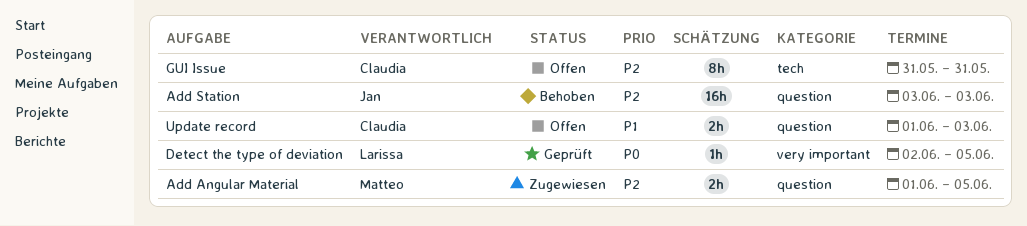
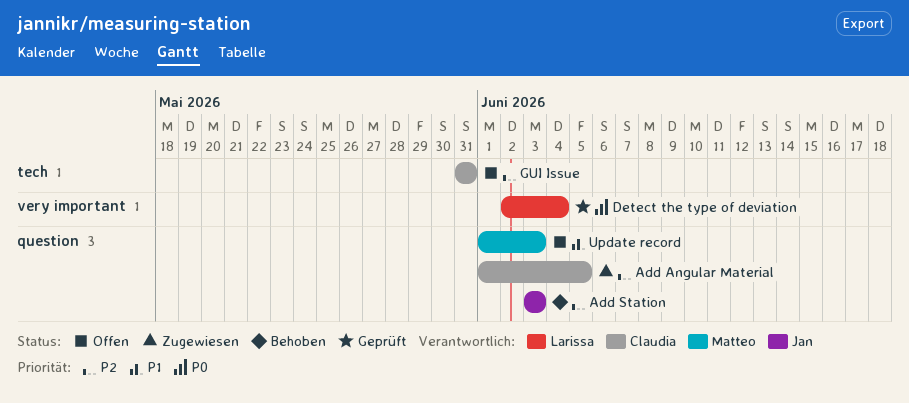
Add Angular Material, owner: Matteo -> Claudia
Detect the type of deviation, due: Jun 5 -> Jun 4
Update record, owner: Claudia -> Matteo

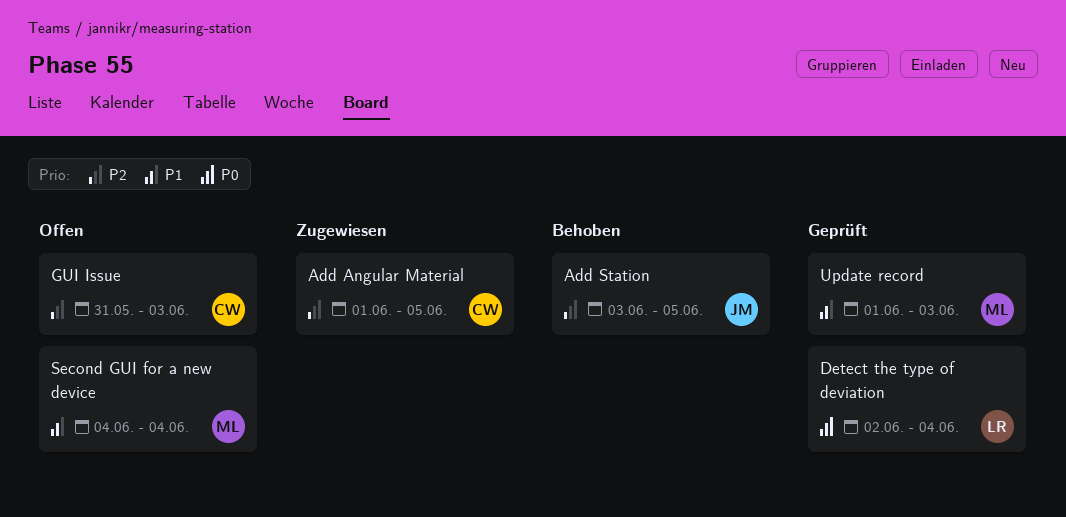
Add Station, due: Jun 3 -> Jun 5
GUI Issue, due: May 31 -> Jun 3
Second GUI for a new device: none -> present
Update record, status: Offen -> Geprüft

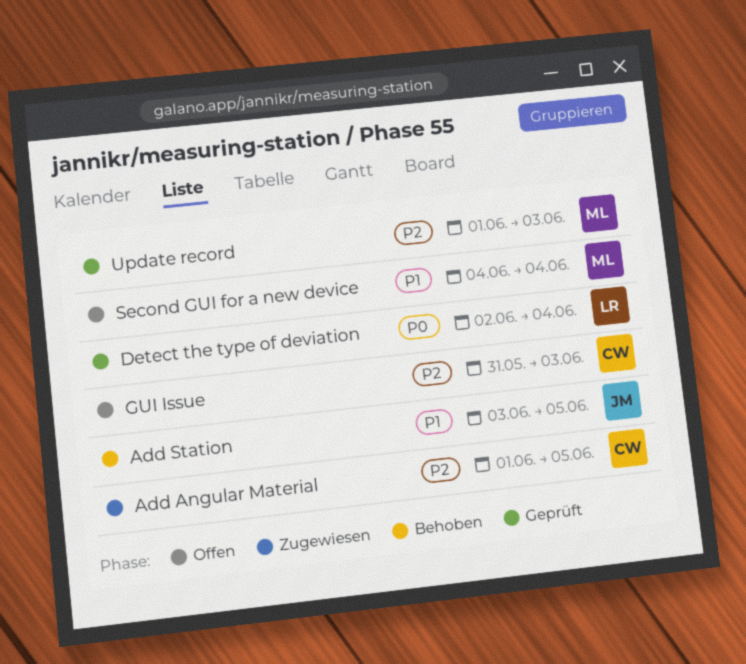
Add Station, priority: P2 -> P1
Update record, priority: P1 -> P2

